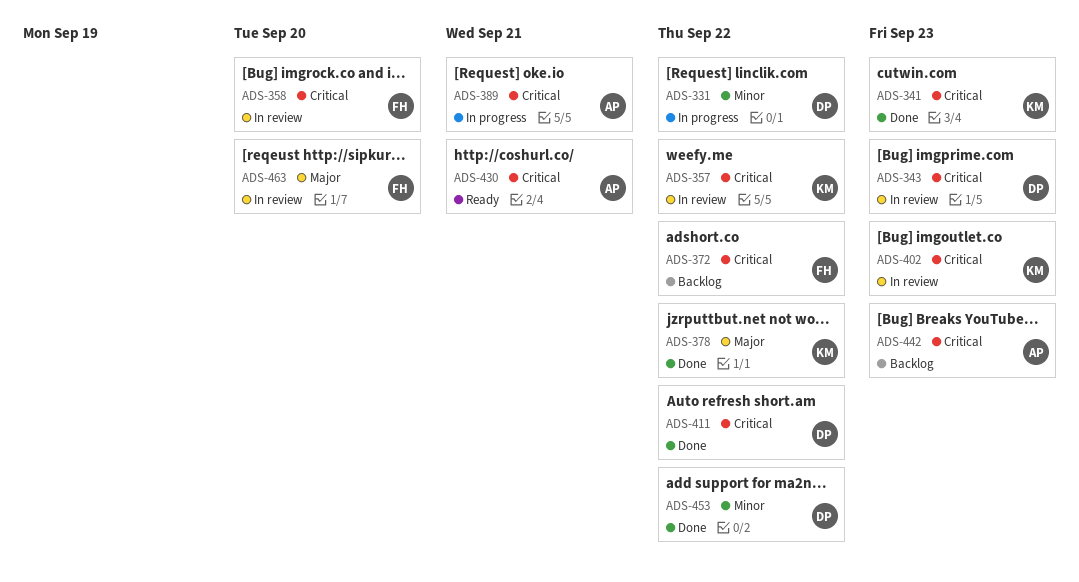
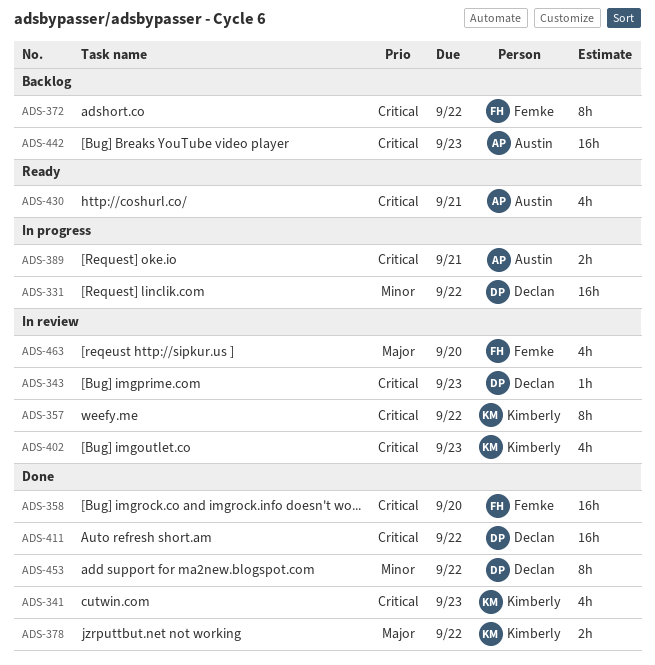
ADS-358, status: In review -> Done

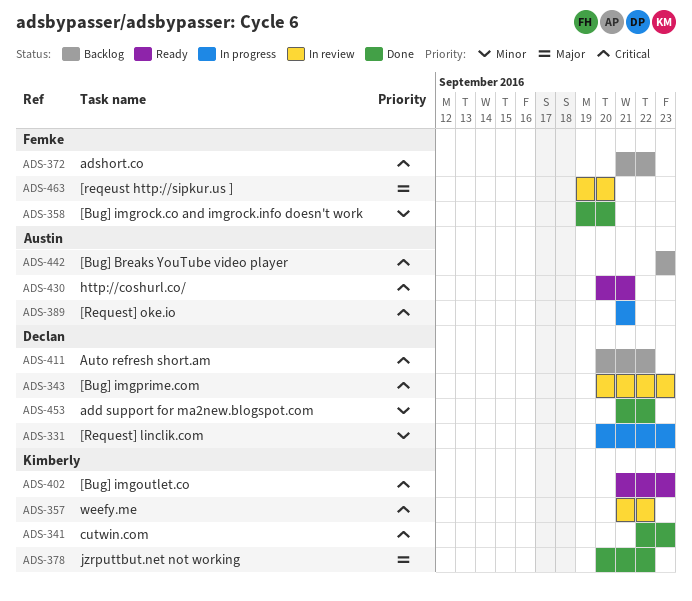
ADS-331, due: Sep 22 -> Sep 23
ADS-358, priority: Critical -> Minor
ADS-402, status: In review -> Ready
ADS-411, status: Done -> Backlog

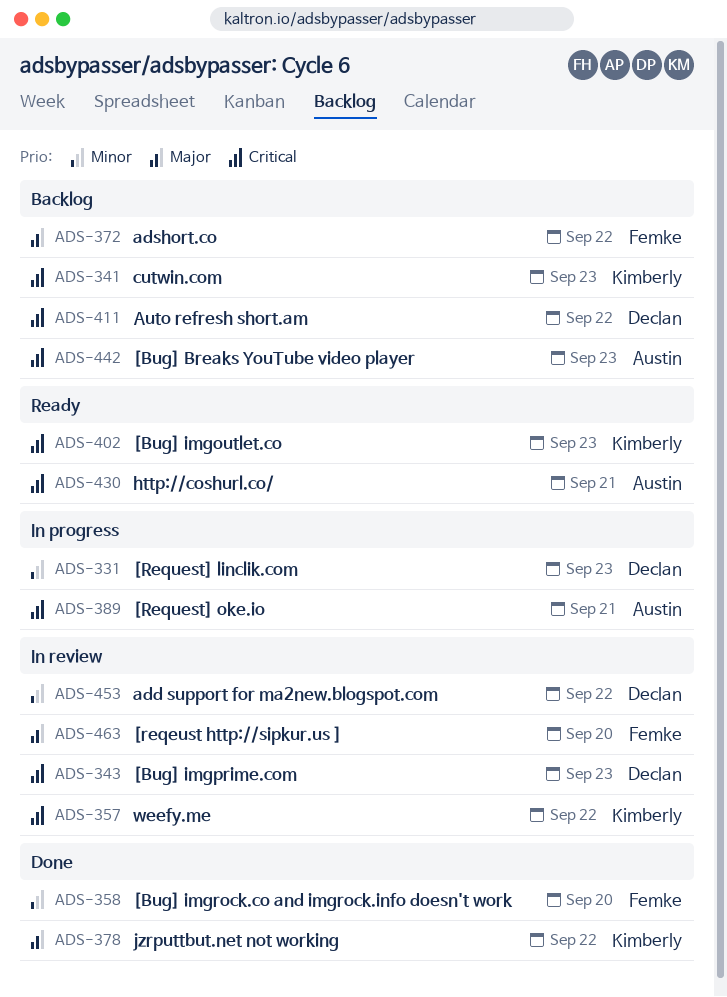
ADS-341, status: Done -> Backlog
ADS-372, priority: Critical -> Major
ADS-453, status: Done -> In review

